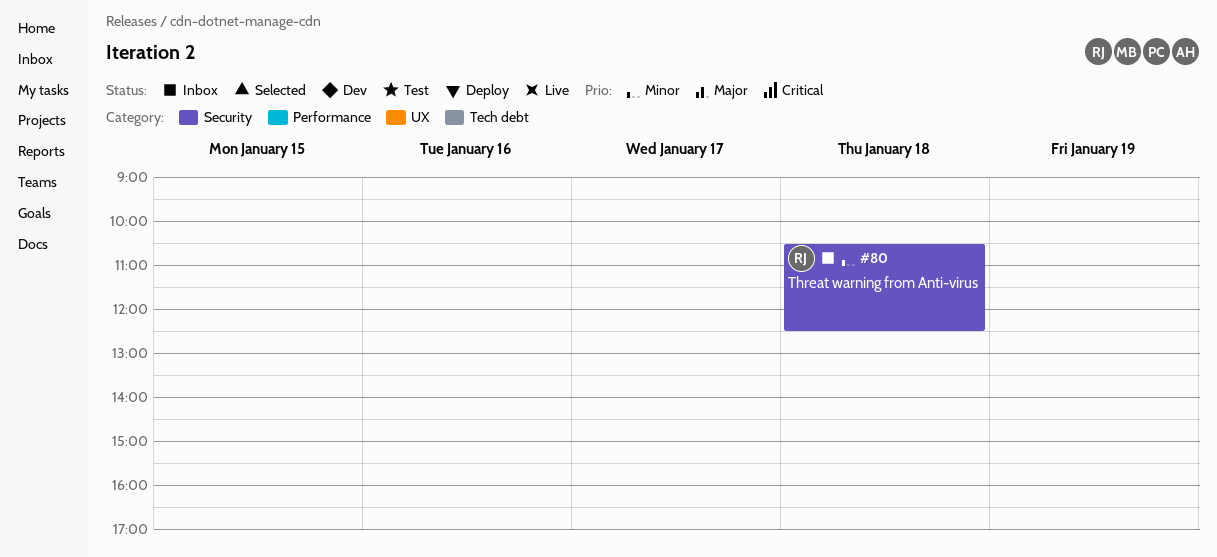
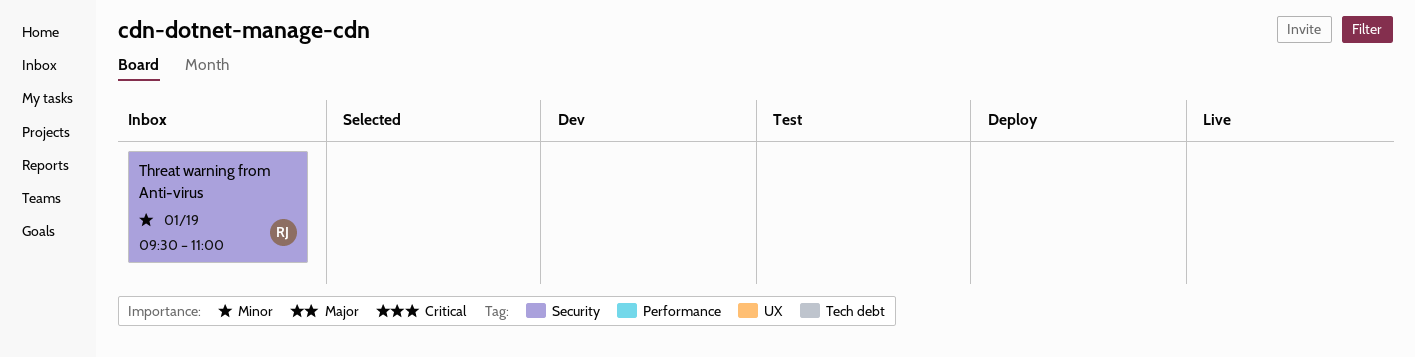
Threat warning from Anti-virus, day: Jan 18 -> Jan 19
Threat warning from Anti-virus, begins: 10:30 -> 09:30
Threat warning from Anti-virus, ends: 12:30 -> 11:00

